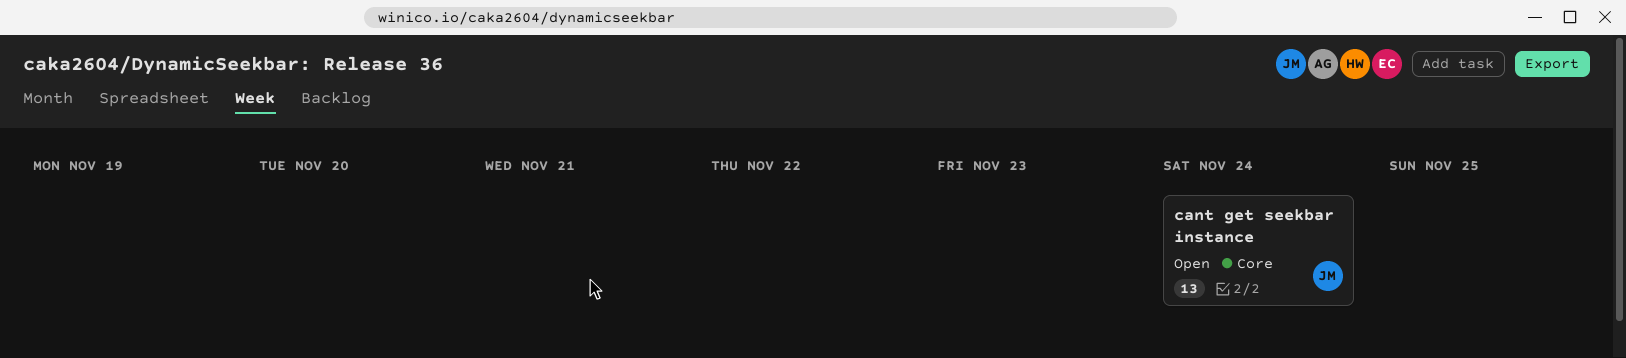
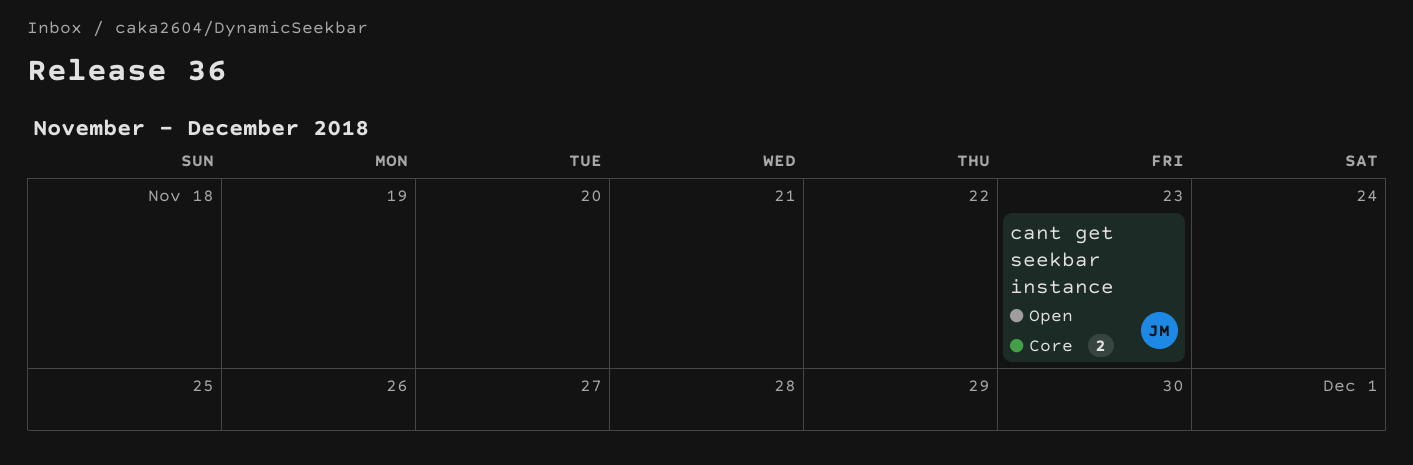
cant get seekbar instance, estimate: 13 -> 2
cant get seekbar instance, due: Nov 24 -> Nov 23

